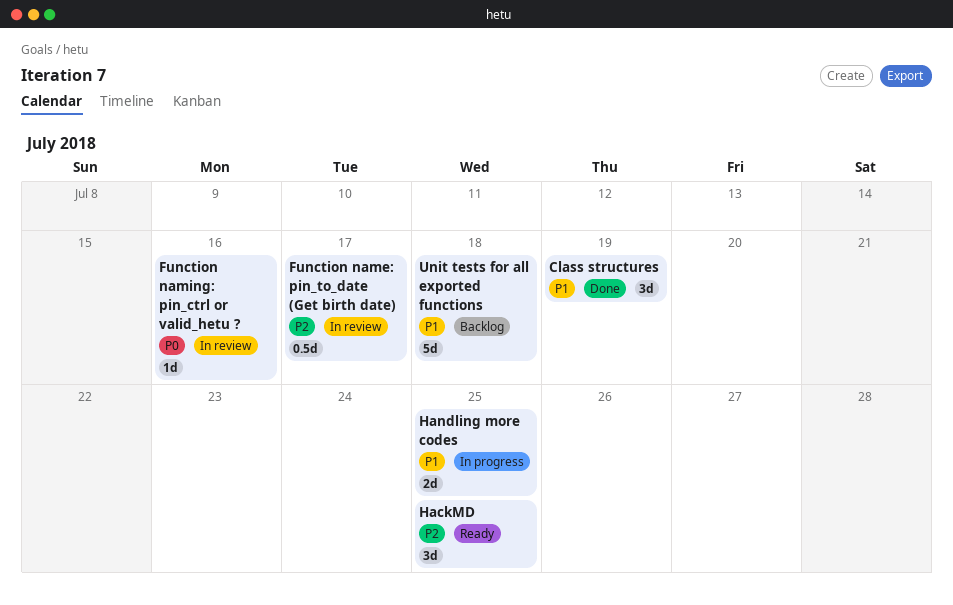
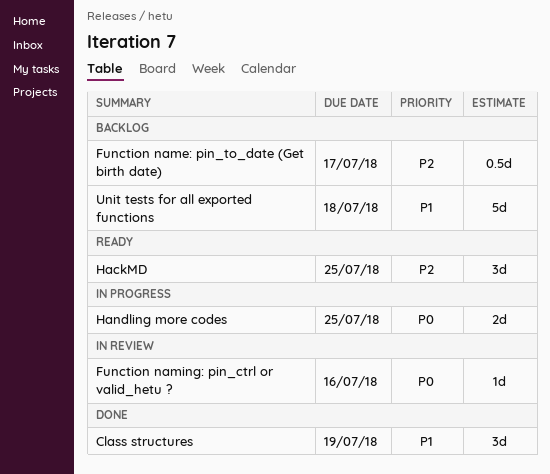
Function name: pin_to_date (Get birth date), status: In review -> Backlog
Handling more codes, priority: P1 -> P0

